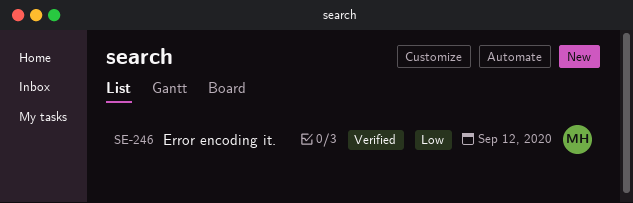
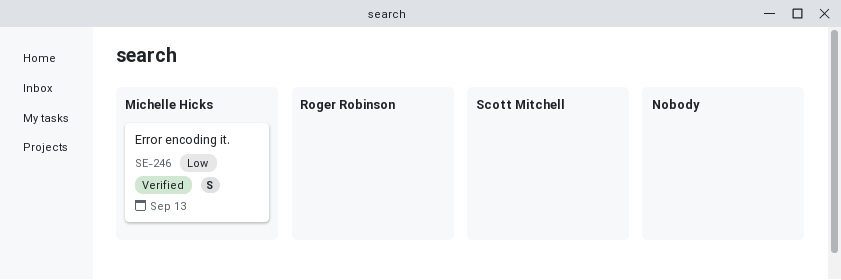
SE-246, due: Sep 12 -> Sep 13

